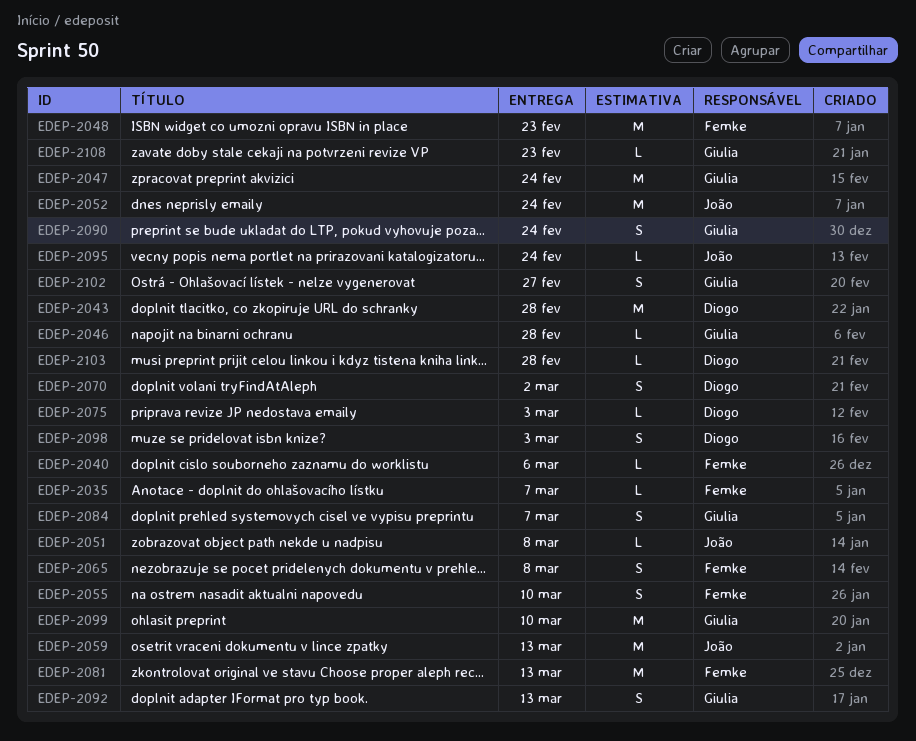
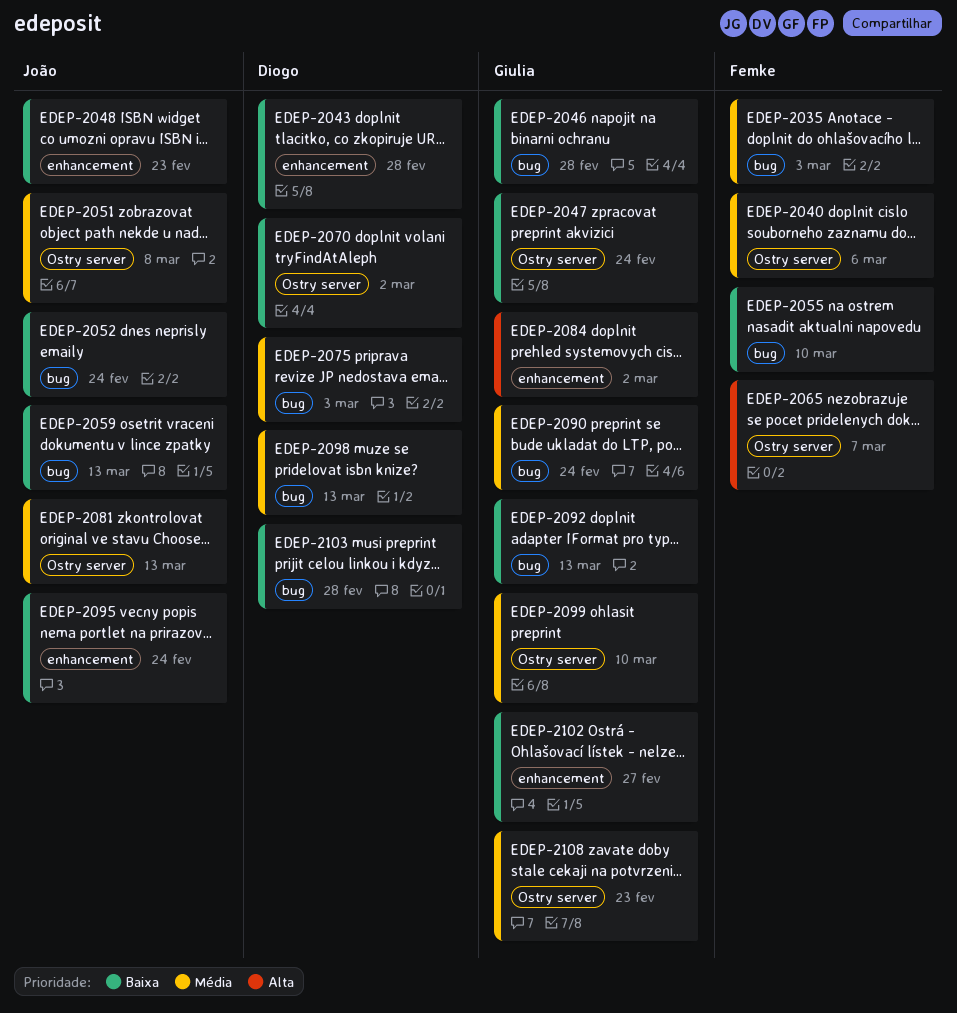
EDEP-2035, due: Mar 7 -> Mar 3
EDEP-2048, owner: Femke -> João
EDEP-2065, due: Mar 8 -> Mar 7
EDEP-2081, owner: Femke -> João
EDEP-2084, due: Mar 7 -> Mar 2
EDEP-2098, due: Mar 3 -> Mar 13

